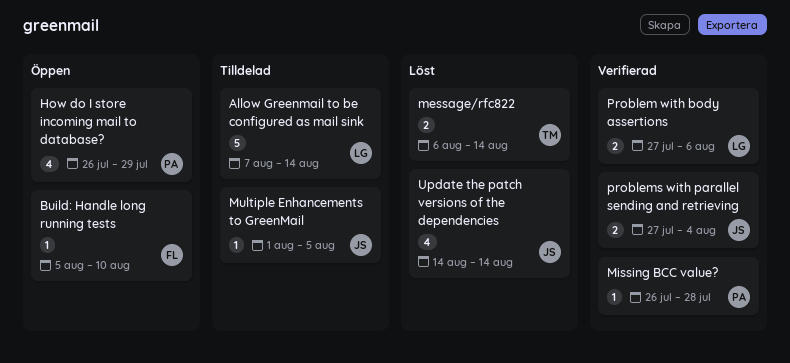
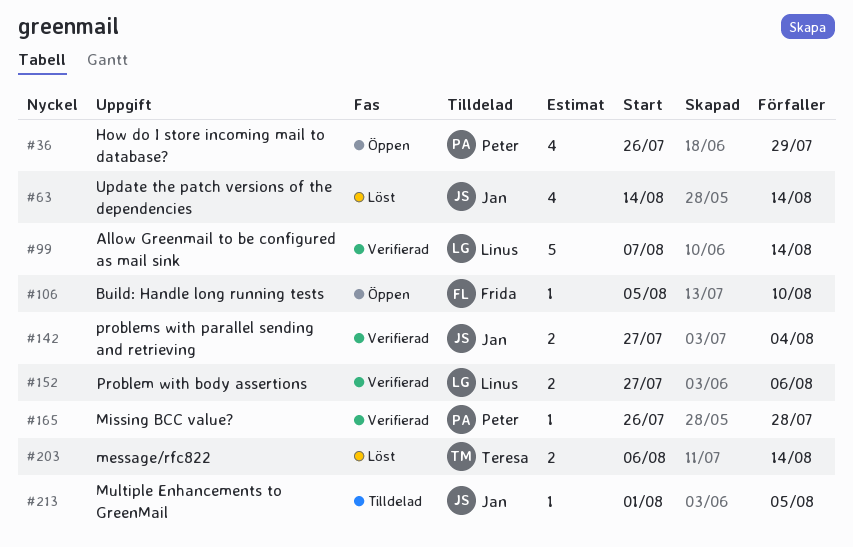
Allow Greenmail to be configured as mail sink, status: Tilldelad -> Verifierad

